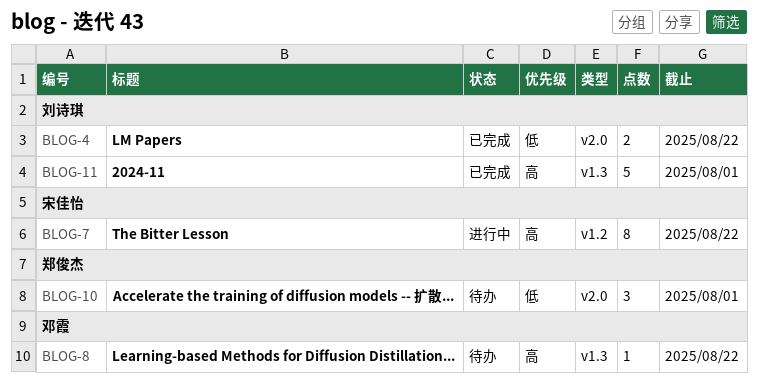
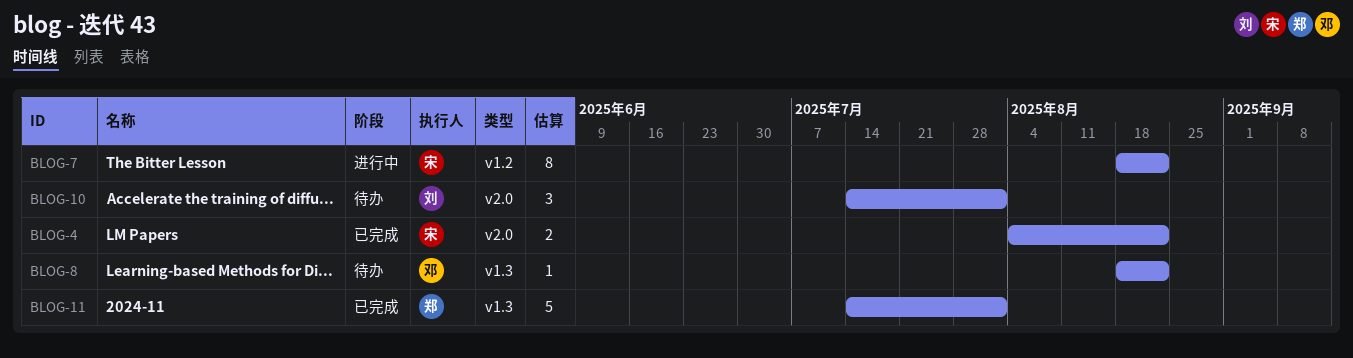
BLOG-4, owner: 刘诗琪 -> 宋佳怡
BLOG-10, owner: 郑俊杰 -> 刘诗琪
BLOG-11, owner: 刘诗琪 -> 郑俊杰

